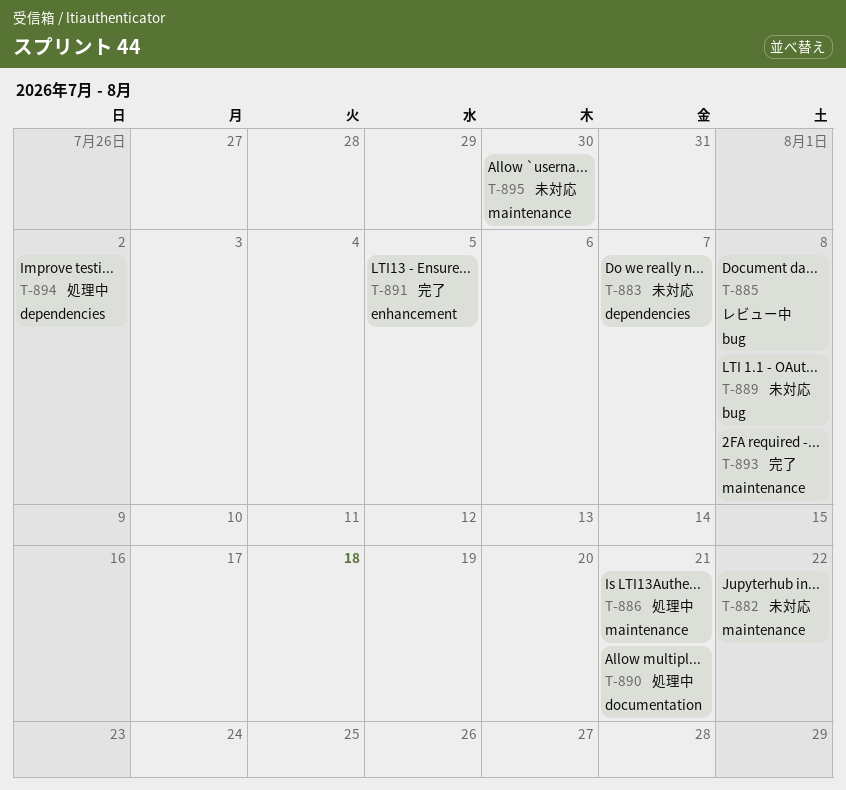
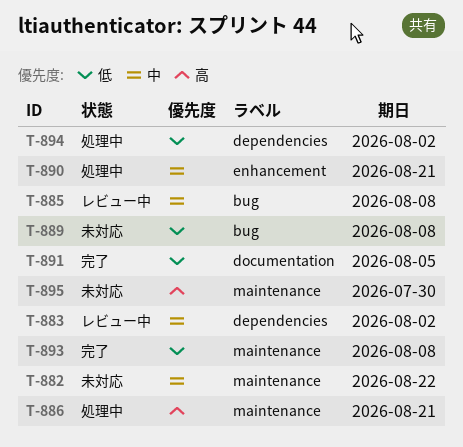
T-883, status: 未対応 -> レビュー中
T-883, due: Aug 7 -> Aug 2
T-890, label: documentation -> enhancement
T-891, label: enhancement -> documentation

